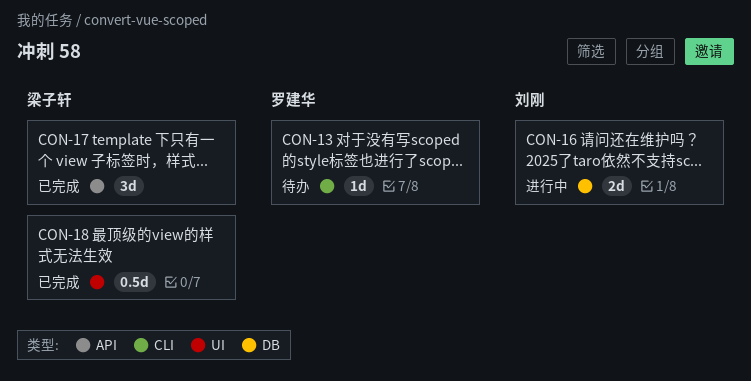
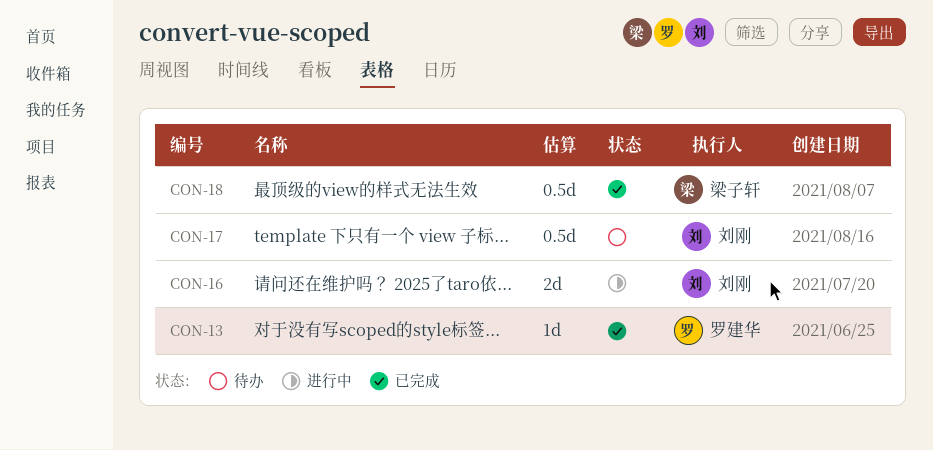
CON-13, status: 待办 -> 已完成
CON-17, status: 已完成 -> 待办
CON-17, owner: 梁子轩 -> 刘刚
CON-17, estimate: 3d -> 0.5d

